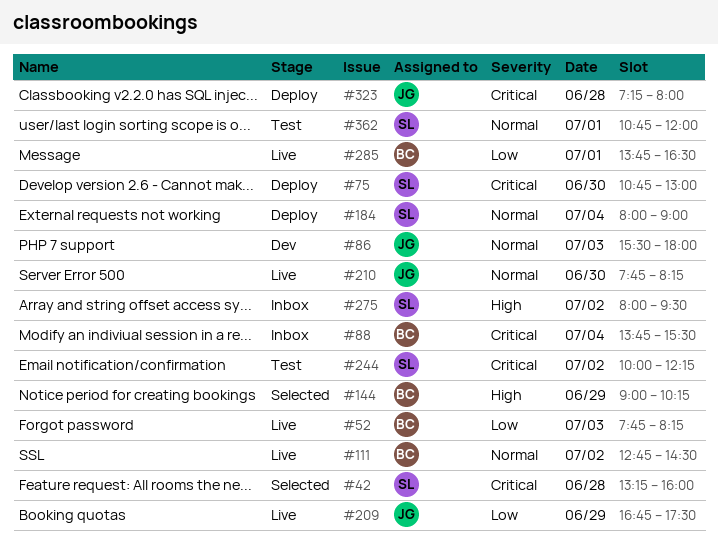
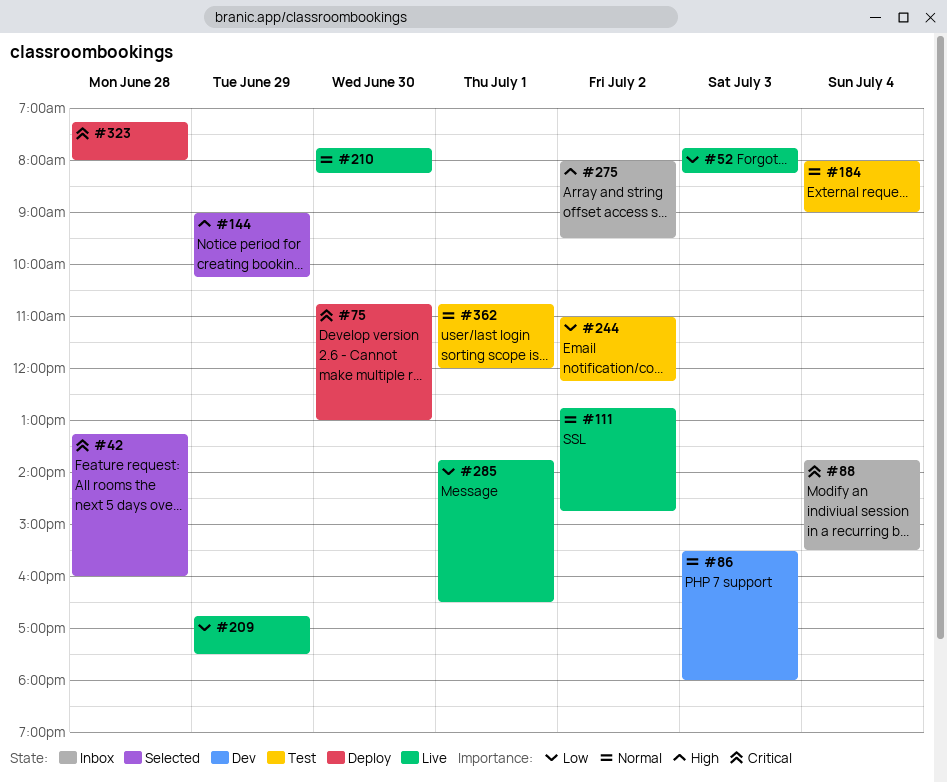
#111, ends: 14:30 -> 14:45
#184, status: Deploy -> Test
#244, priority: Critical -> Low
#244, begins: 10:00 -> 11:00

